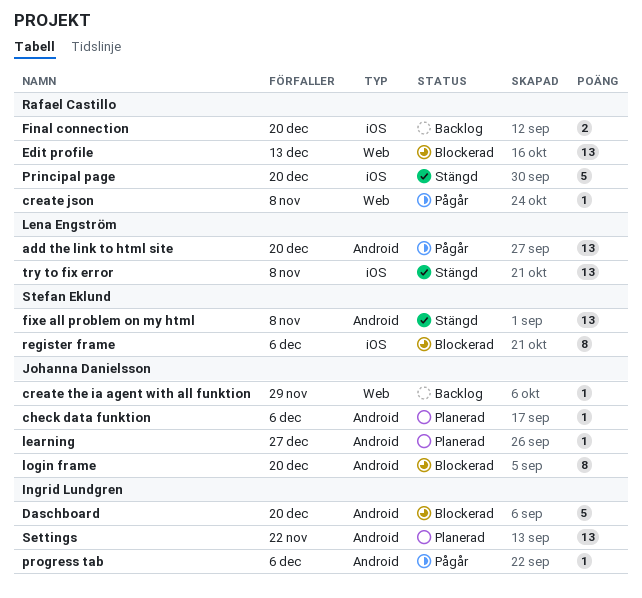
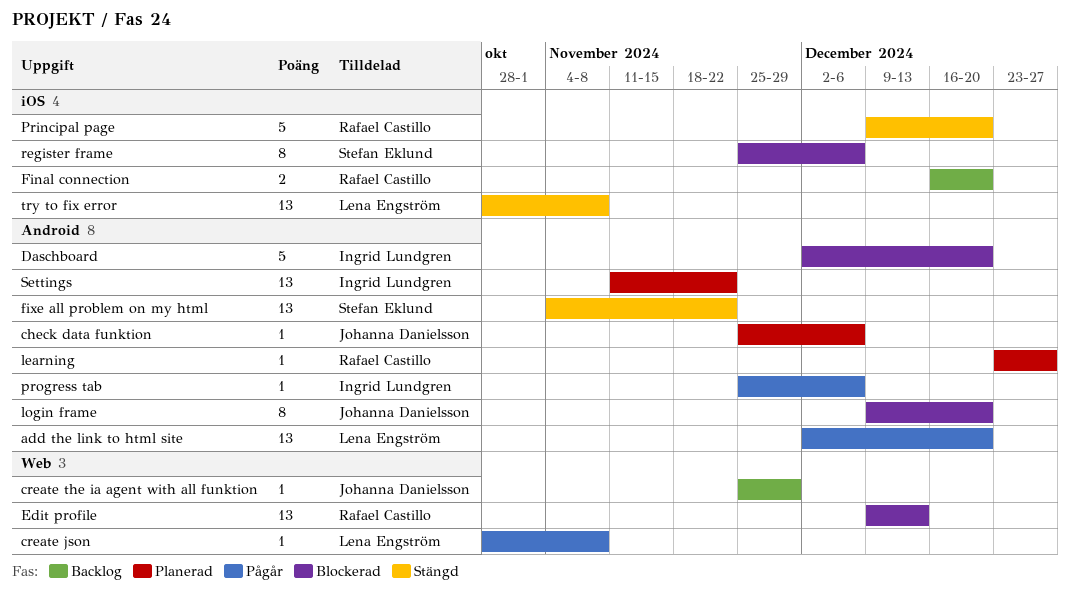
create json, owner: Rafael Castillo -> Lena Engström
fixe all problem on my html, due: Nov 8 -> Nov 22
learning, owner: Johanna Danielsson -> Rafael Castillo

